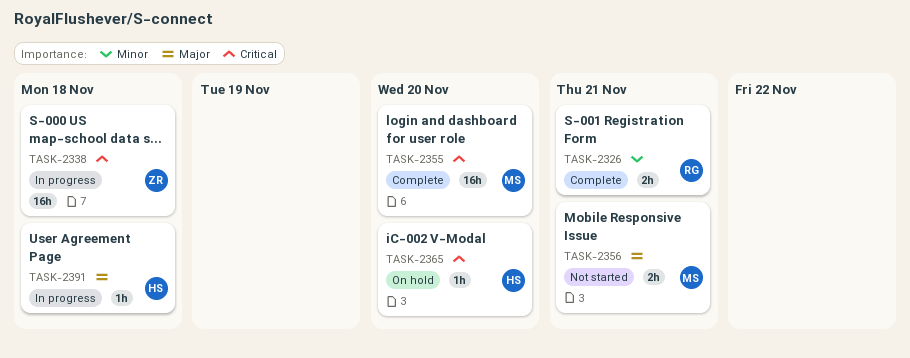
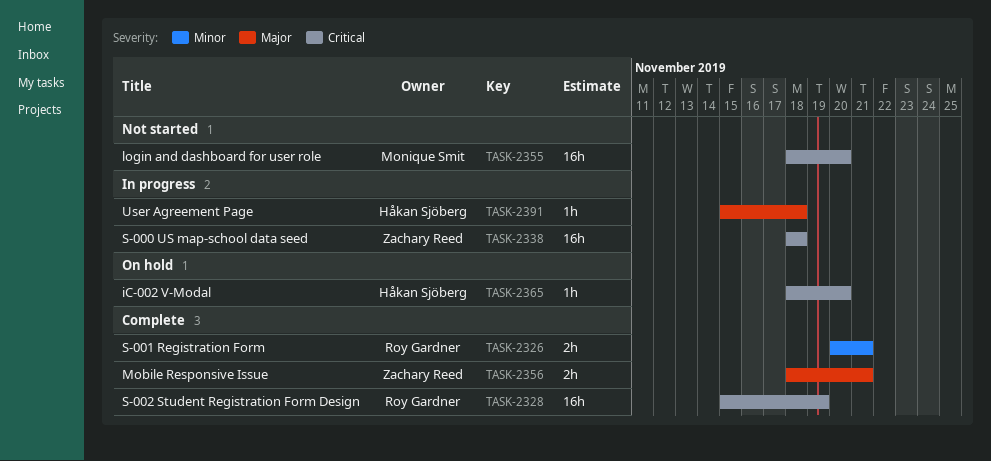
TASK-2328: none -> present
TASK-2355, status: Complete -> Not started
TASK-2356, status: Not started -> Complete
TASK-2356, owner: Monique Smit -> Zachary Reed

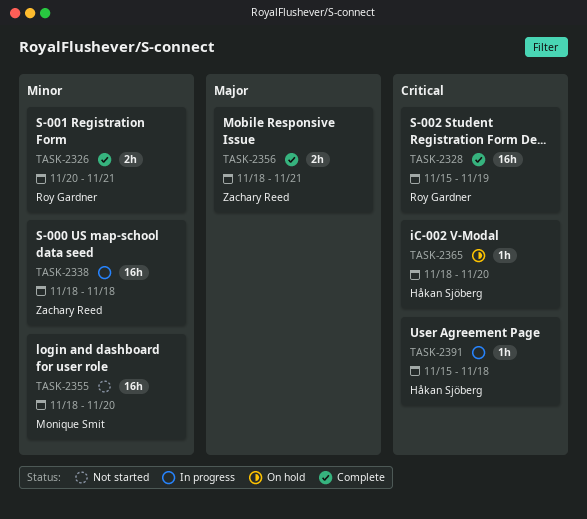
TASK-2338, priority: Critical -> Minor
TASK-2355, priority: Critical -> Minor
TASK-2391, priority: Major -> Critical

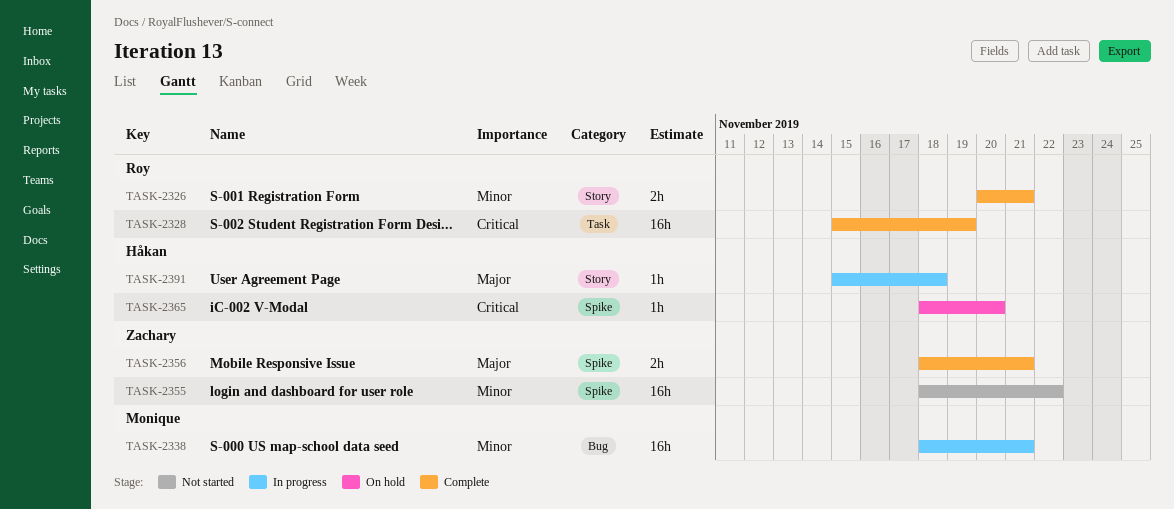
TASK-2338, owner: Zachary Reed -> Monique Smit
TASK-2338, due: Nov 18 -> Nov 21
TASK-2355, owner: Monique Smit -> Zachary Reed
TASK-2355, due: Nov 20 -> Nov 22
TASK-2391, priority: Critical -> Major

